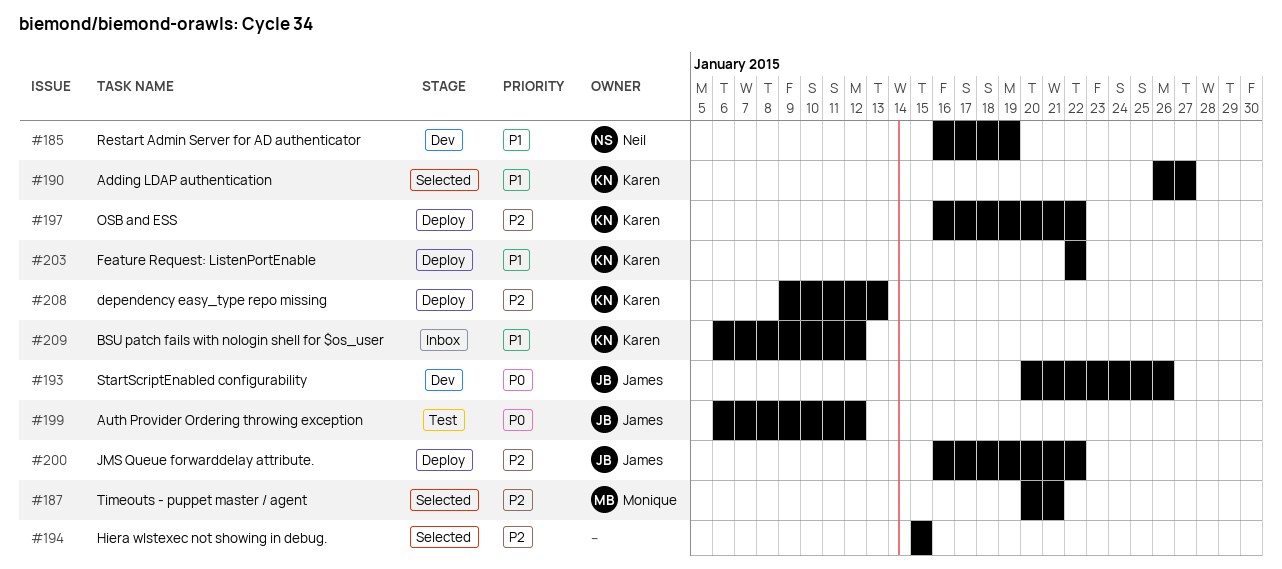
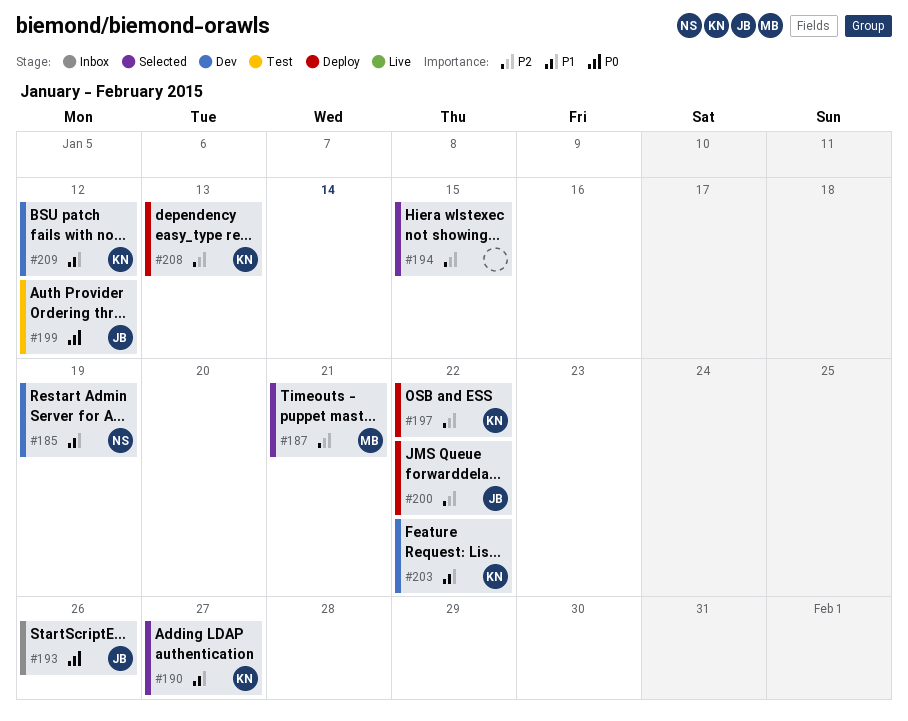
#193, status: Dev -> Inbox
#203, status: Deploy -> Dev
#209, status: Inbox -> Dev

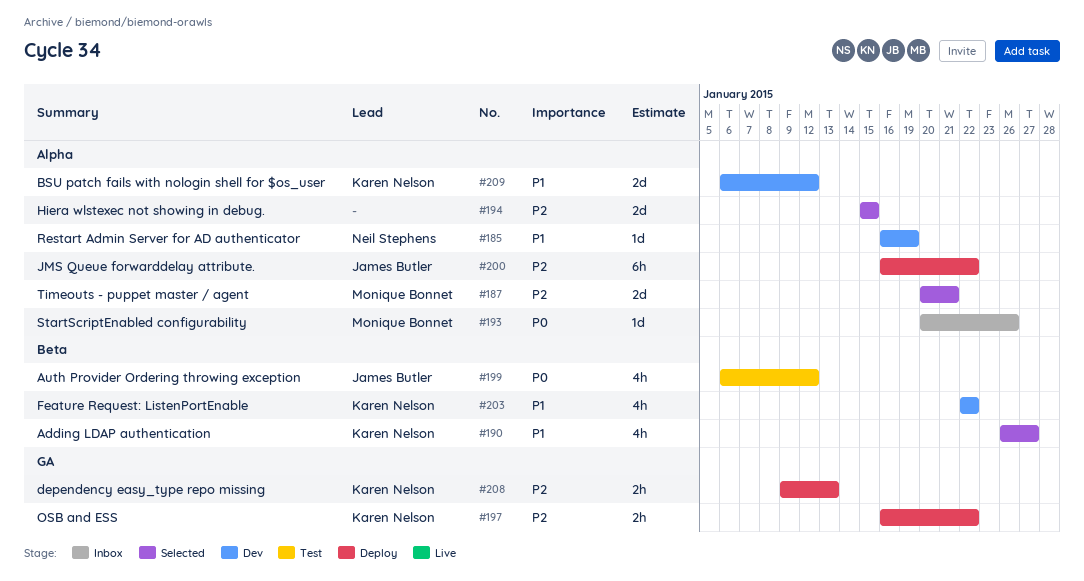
#193, owner: James Butler -> Monique Bonnet

